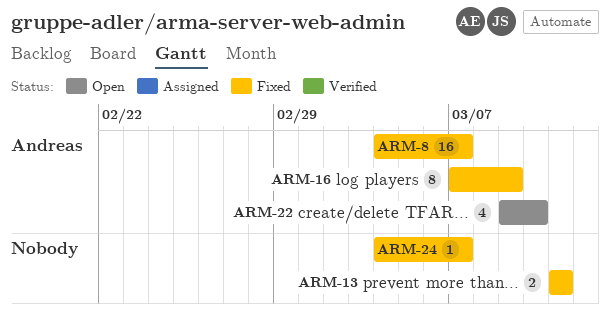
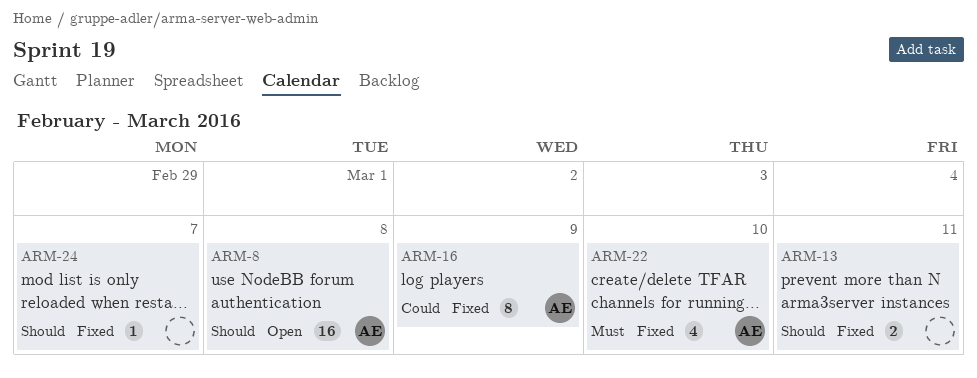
ARM-8, status: Fixed -> Open
ARM-8, due: Mar 7 -> Mar 8
ARM-22, status: Open -> Fixed

